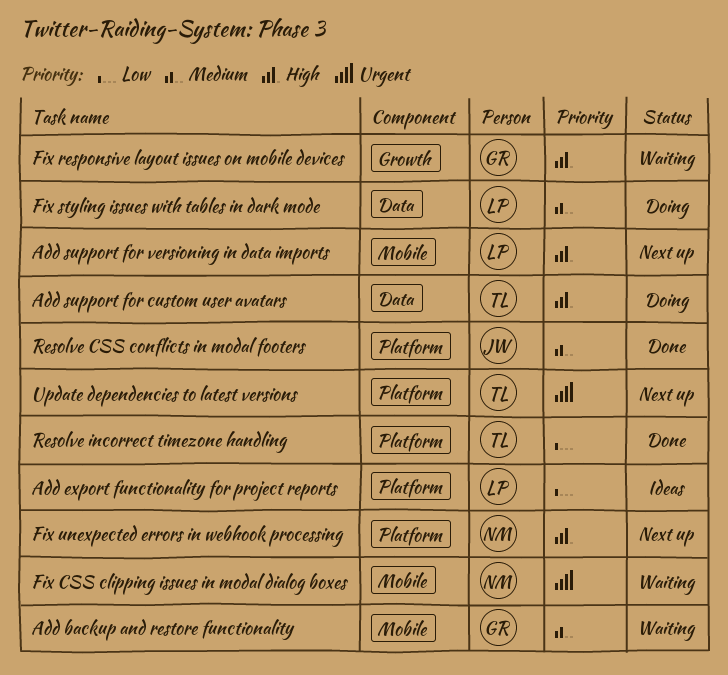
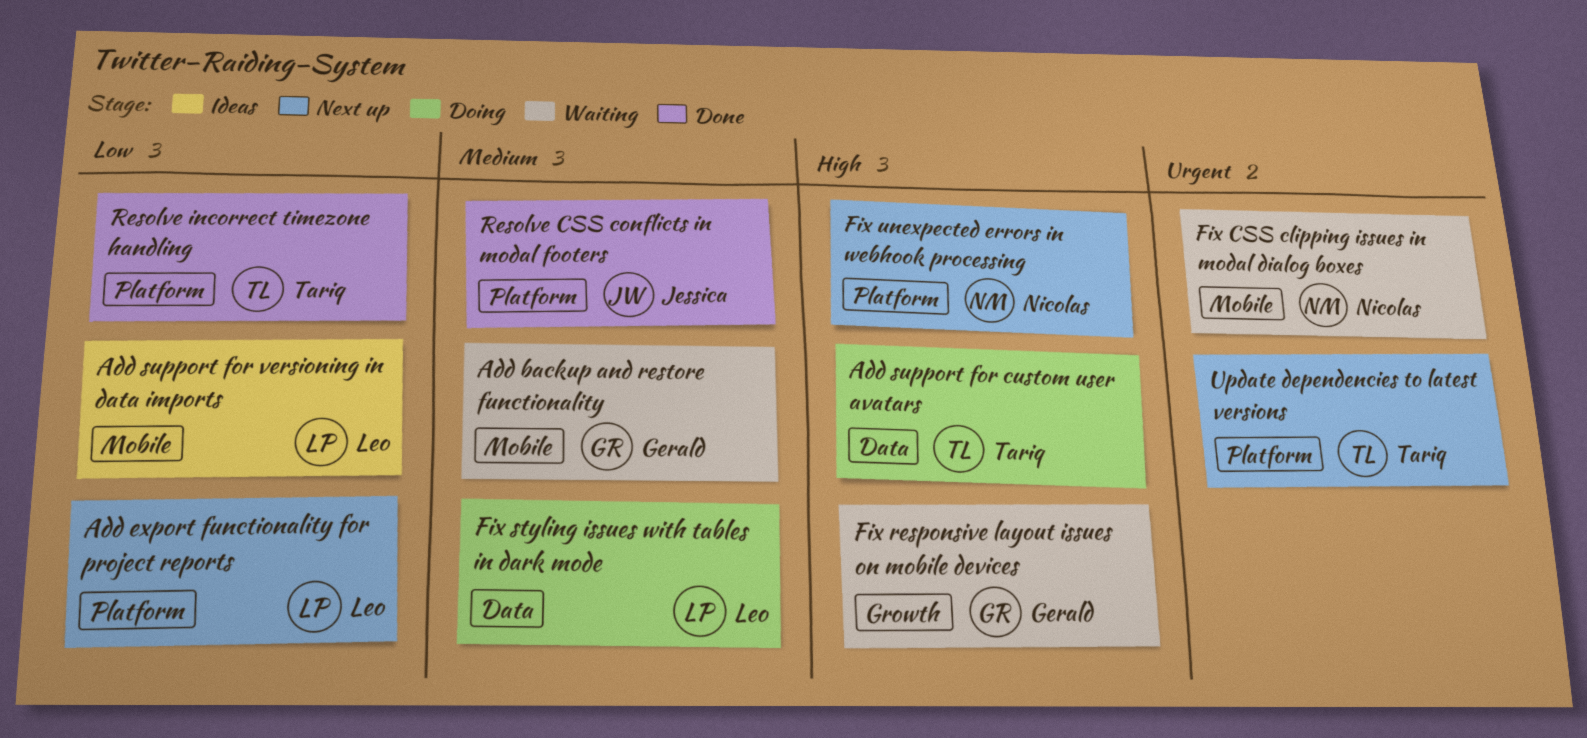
Add export functionality for project reports, status: Ideas -> Next up
Add support for versioning in data imports, status: Next up -> Ideas
Add support for versioning in data imports, priority: High -> Low

